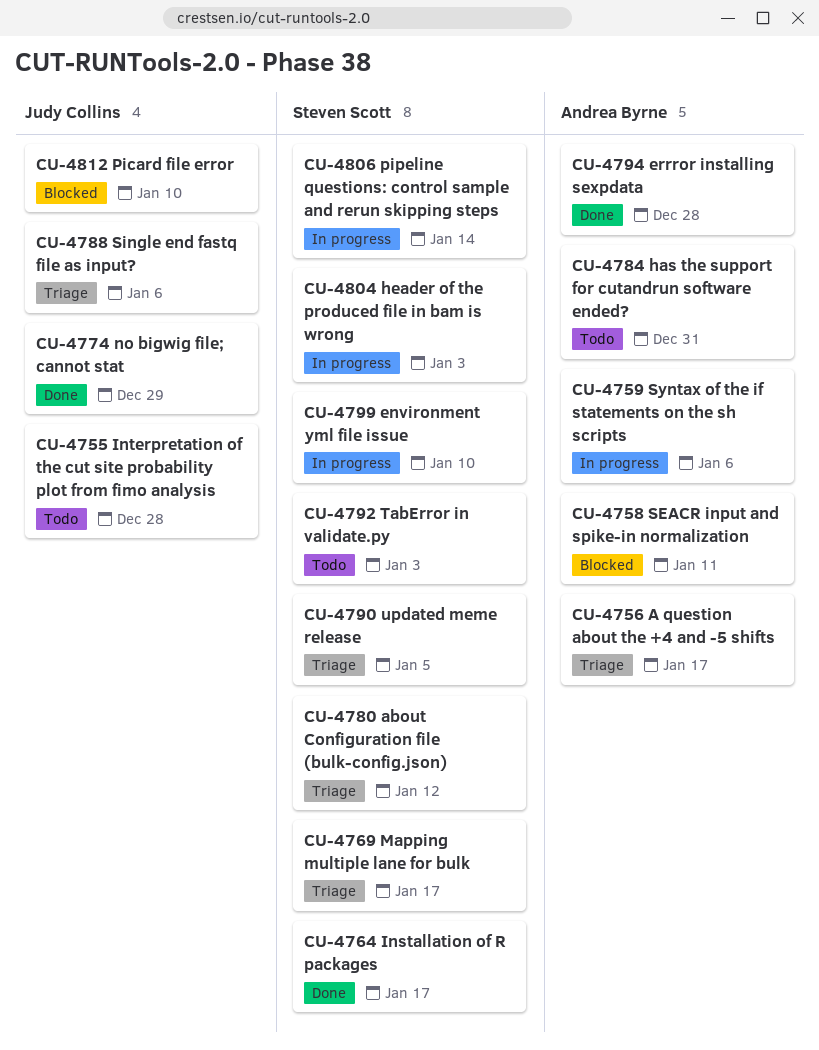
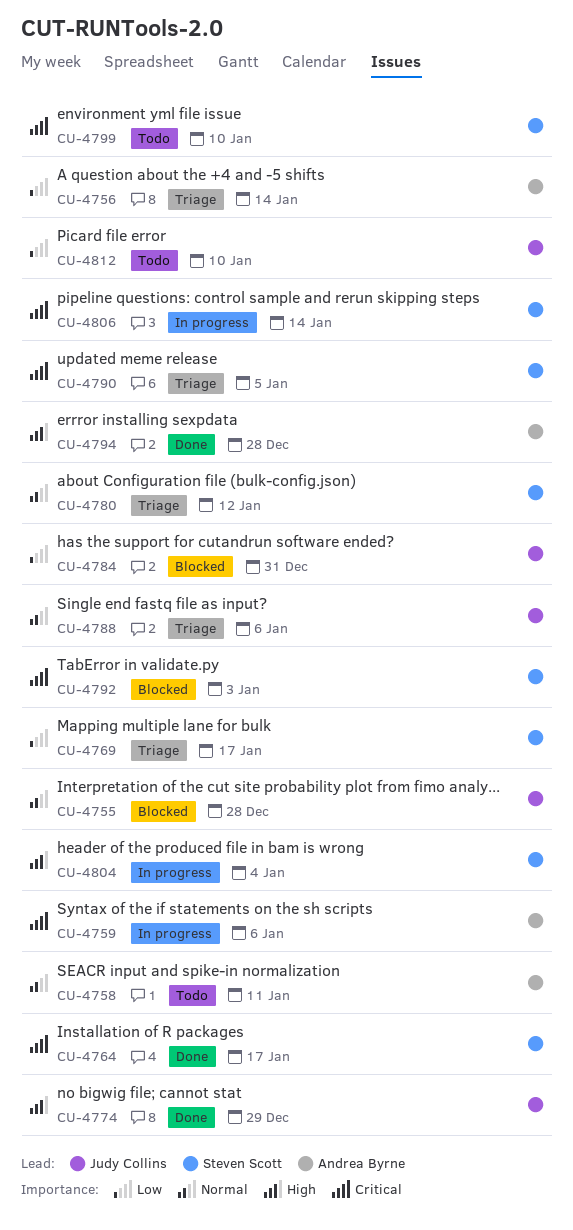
CU-4755, status: Todo -> Blocked
CU-4756, due: Jan 17 -> Jan 14
CU-4758, status: Blocked -> Todo
CU-4784, status: Todo -> Blocked
CU-4784, owner: Andrea Byrne -> Judy Collins
CU-4792, status: Todo -> Blocked
CU-4799, status: In progress -> Todo
CU-4804, due: Jan 3 -> Jan 4
CU-4812, status: Blocked -> Todo

